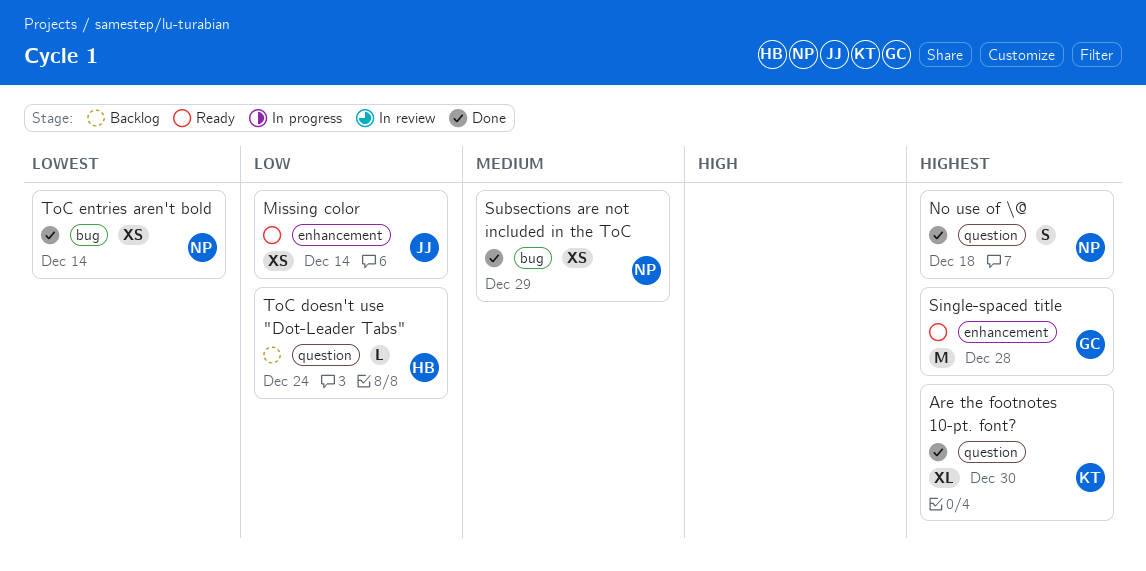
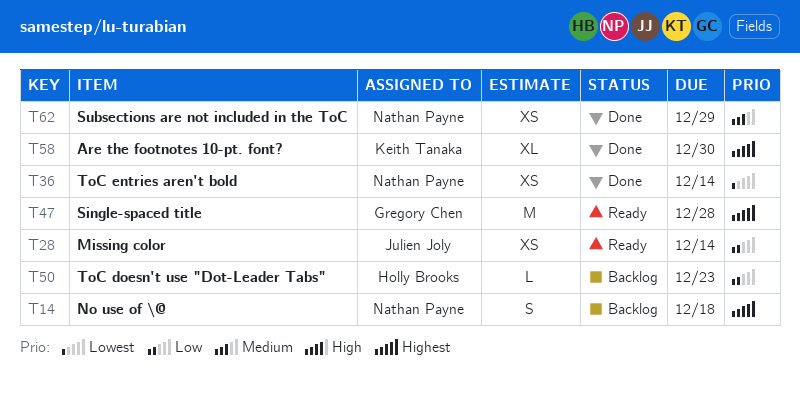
No use of \@, status: Done -> Backlog
ToC doesn't use "Dot-Leader Tabs", due: Dec 24 -> Dec 23

